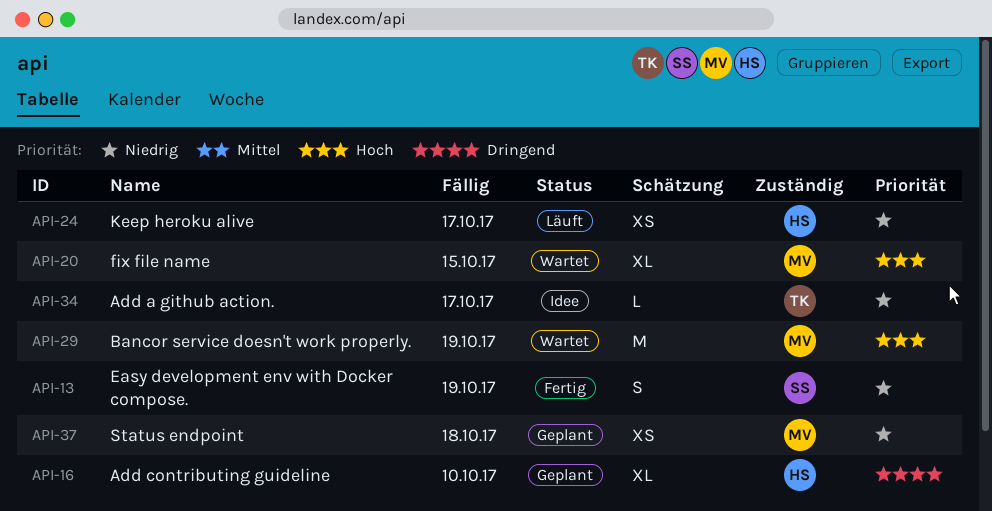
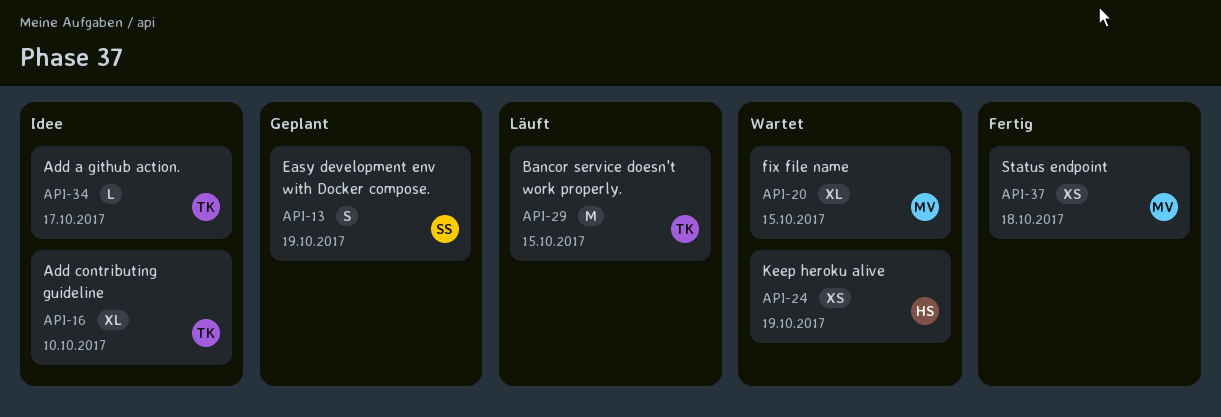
API-13, status: Fertig -> Geplant
API-16, status: Geplant -> Idee
API-16, owner: HS -> TK
API-24, status: Läuft -> Wartet
API-24, due: Oct 17 -> Oct 19
API-29, status: Wartet -> Läuft
API-29, owner: MV -> TK
API-29, due: Oct 19 -> Oct 15
API-37, status: Geplant -> Fertig

